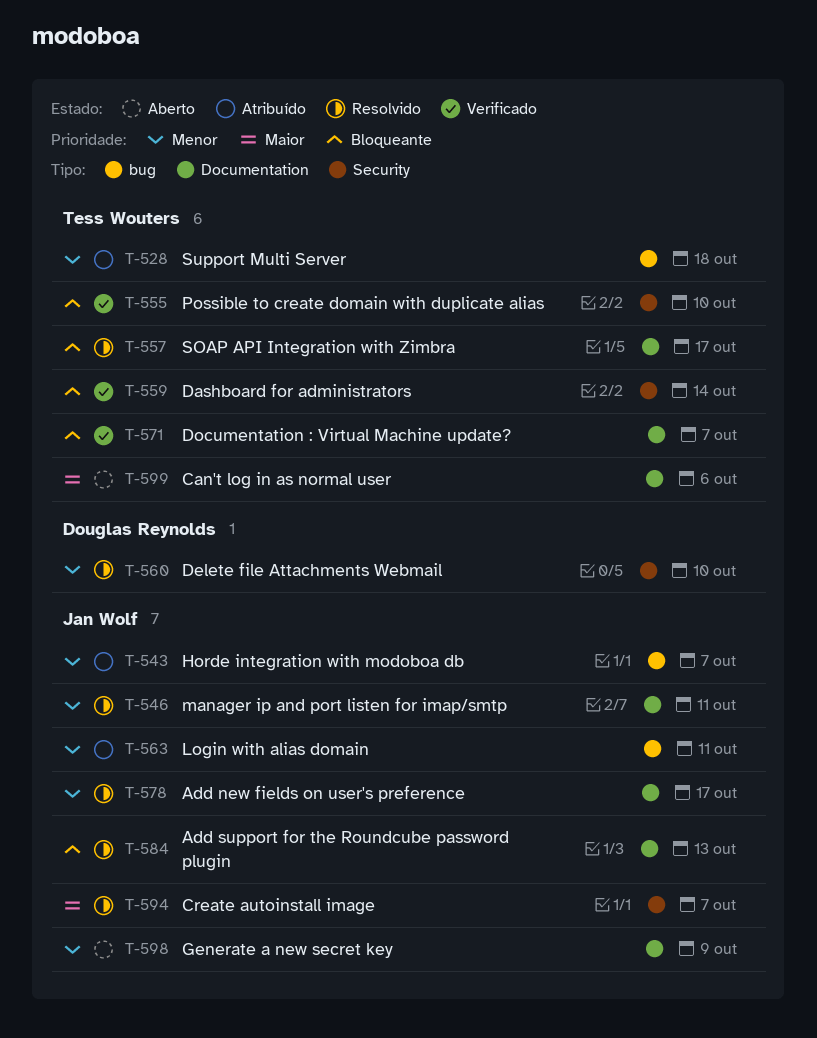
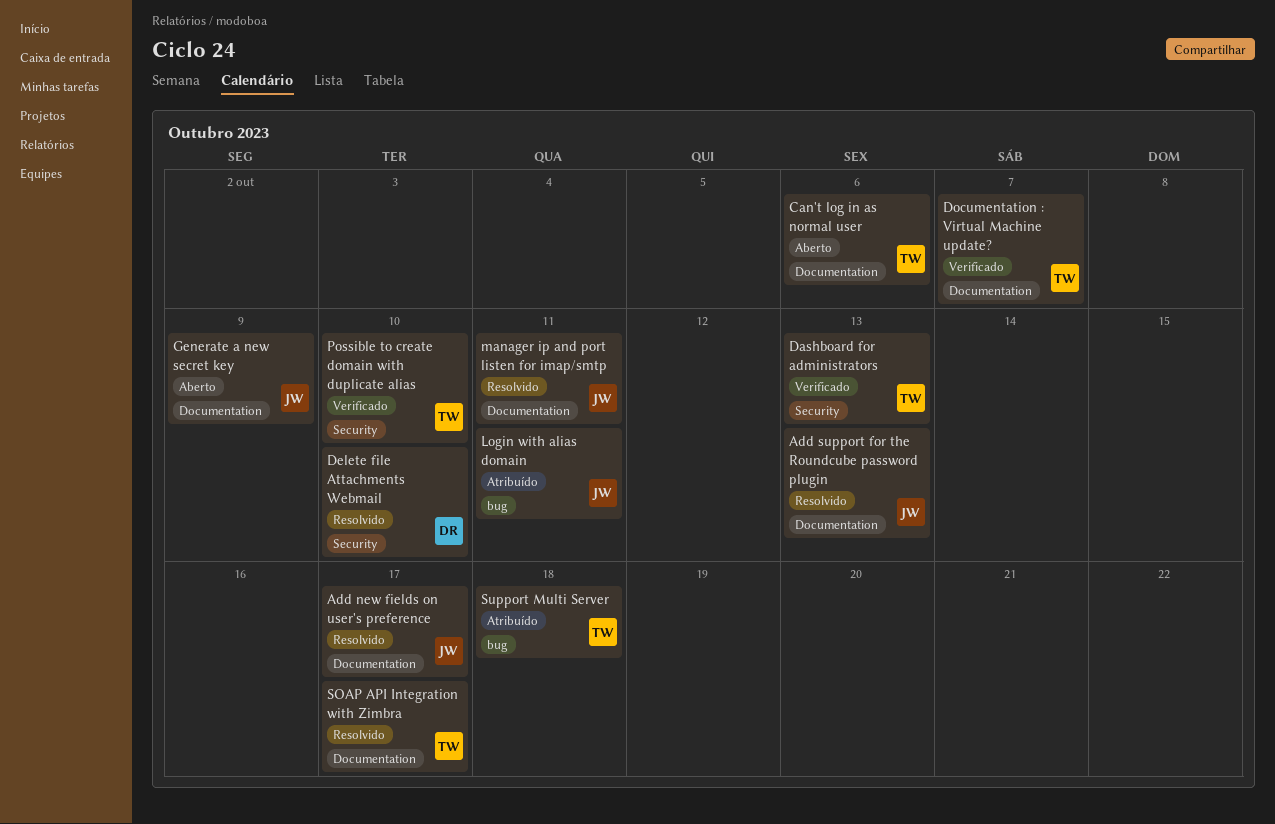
Create autoinstall image: present -> none
Dashboard for administrators, due: Oct 14 -> Oct 13
Horde integration with modoboa db: present -> none

